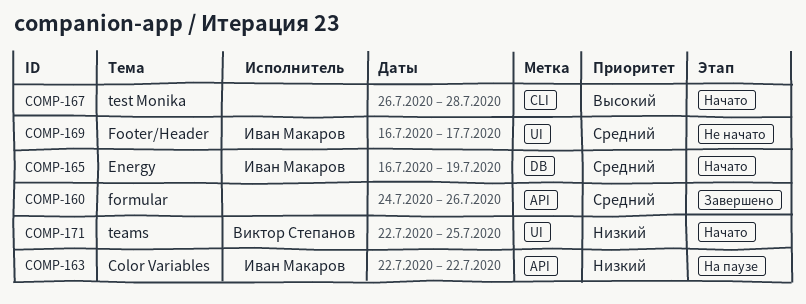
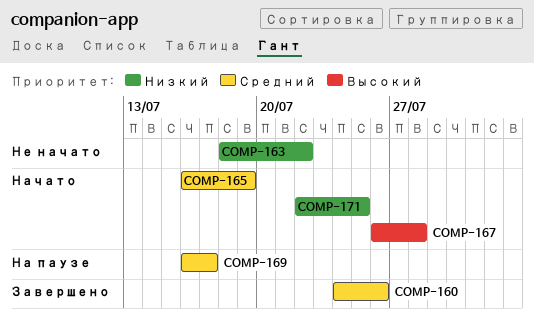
COMP-163, status: На паузе -> Не начато
COMP-163, start: Jul 22 -> Jul 18
COMP-169, status: Не начато -> На паузе

